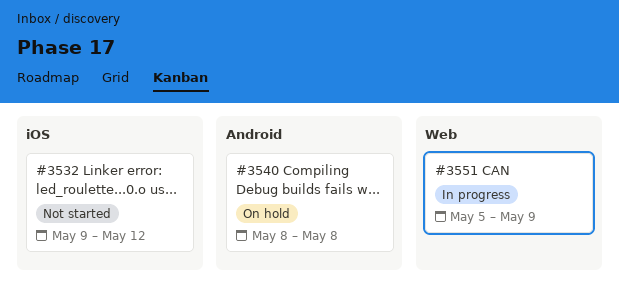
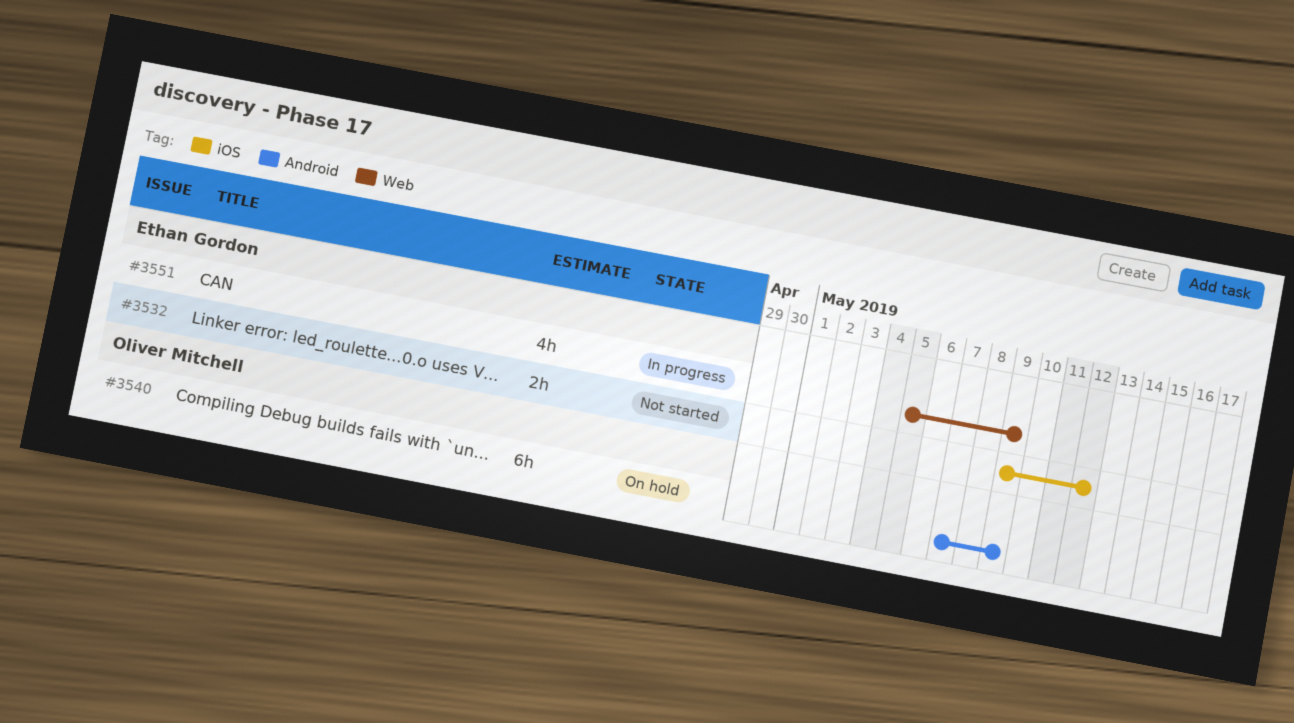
#3540, start: May 8 -> May 7
#3540, due: May 8 -> May 9

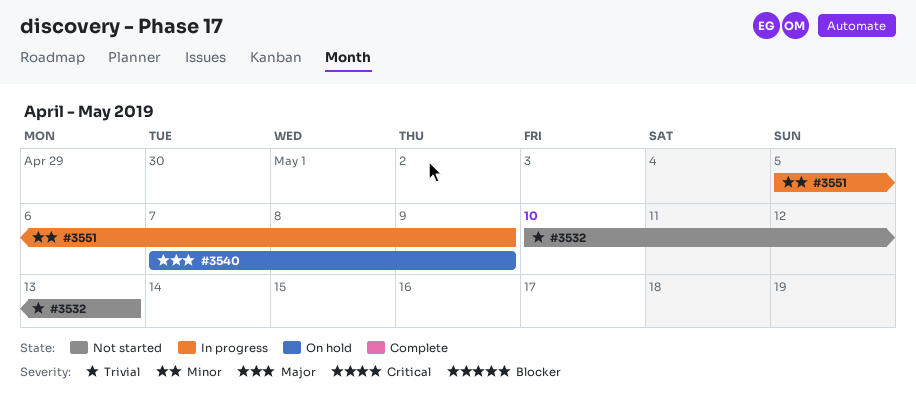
#3532, start: May 9 -> May 10
#3532, due: May 12 -> May 13

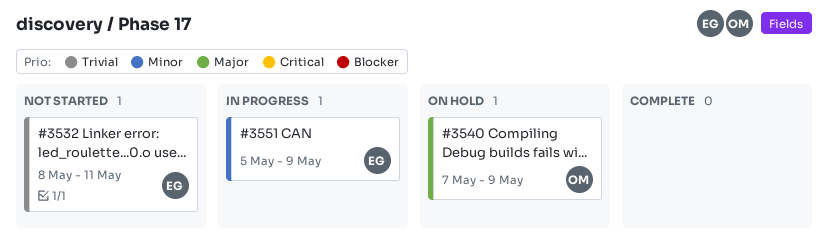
#3532, start: May 10 -> May 8
#3532, due: May 13 -> May 11

